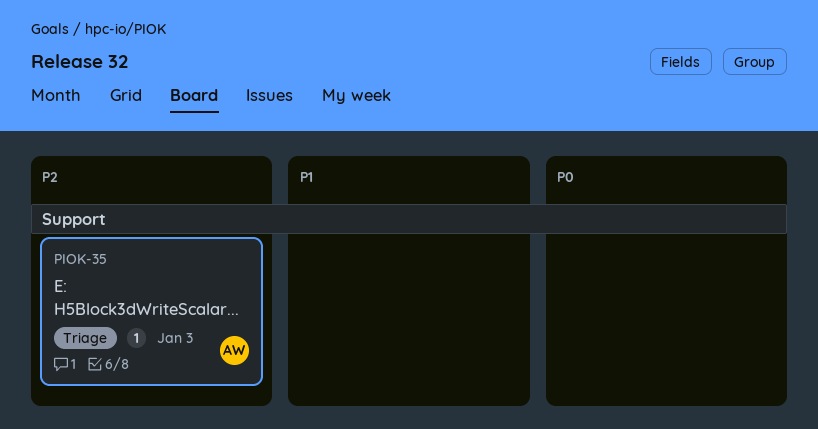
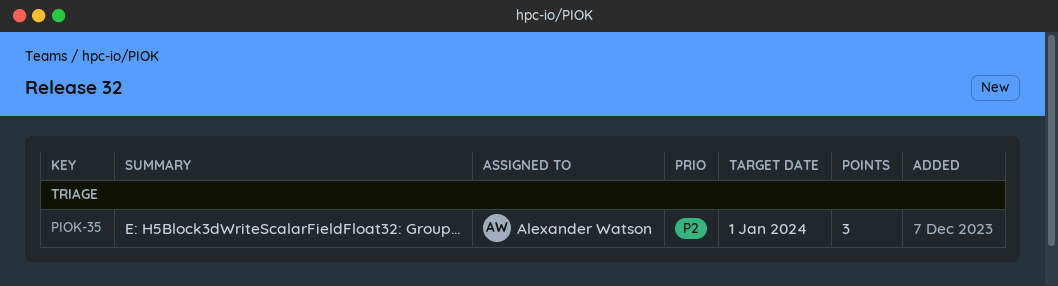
PIOK-35, estimate: 1 -> 3
PIOK-35, due: Jan 3 -> Jan 1

